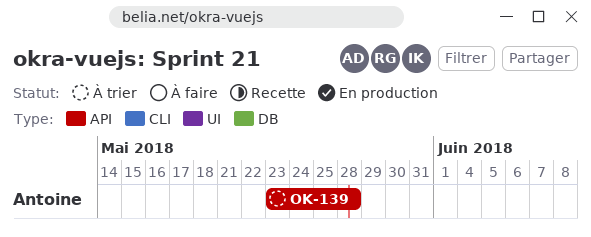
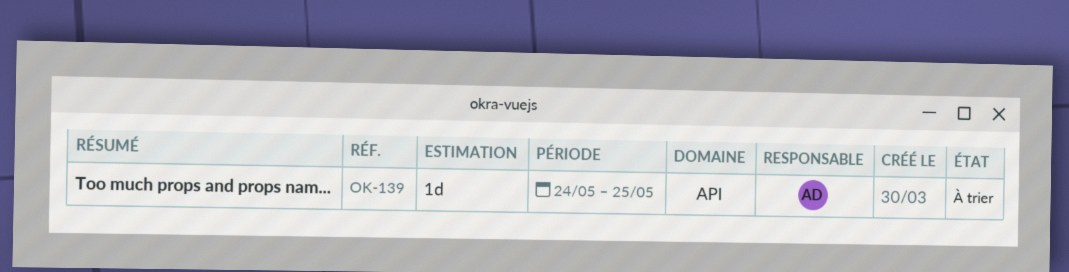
OK-139, start: May 23 -> May 24
OK-139, due: May 28 -> May 25

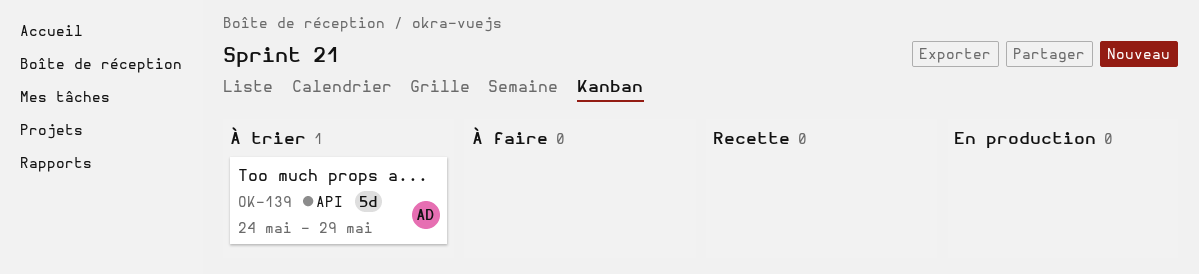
OK-139, estimate: 1d -> 5d
OK-139, due: May 25 -> May 29

